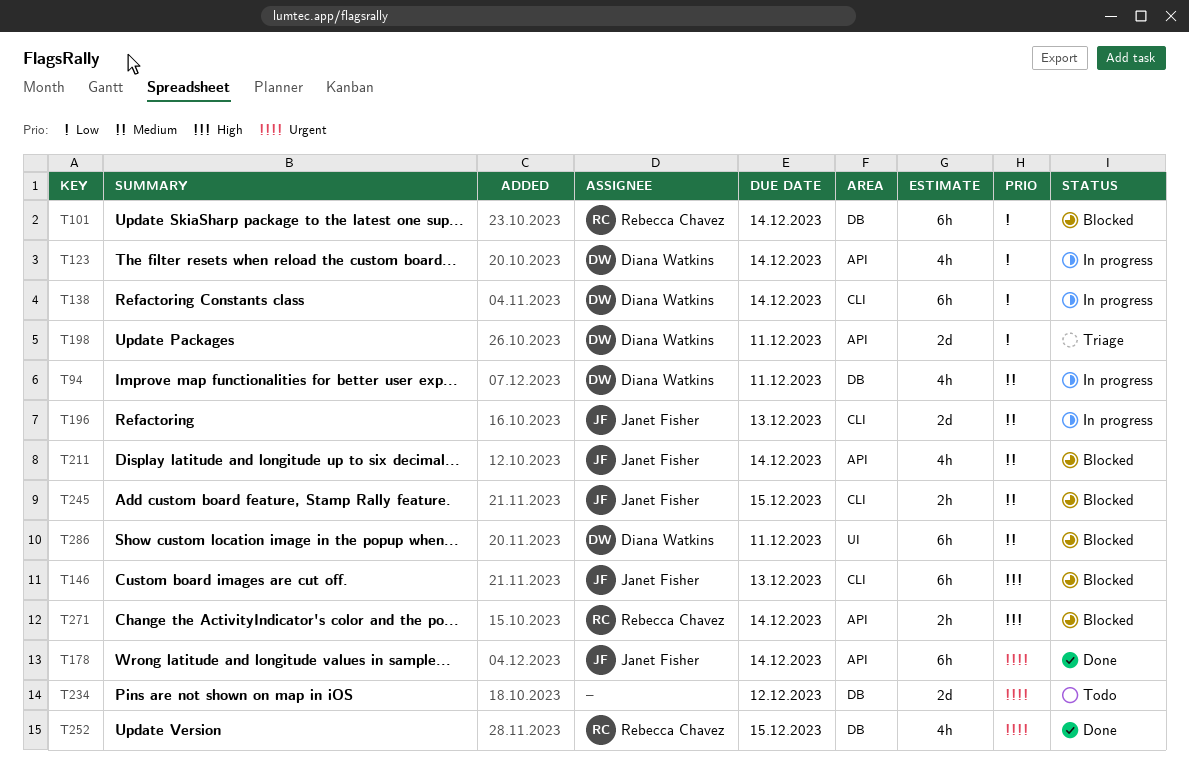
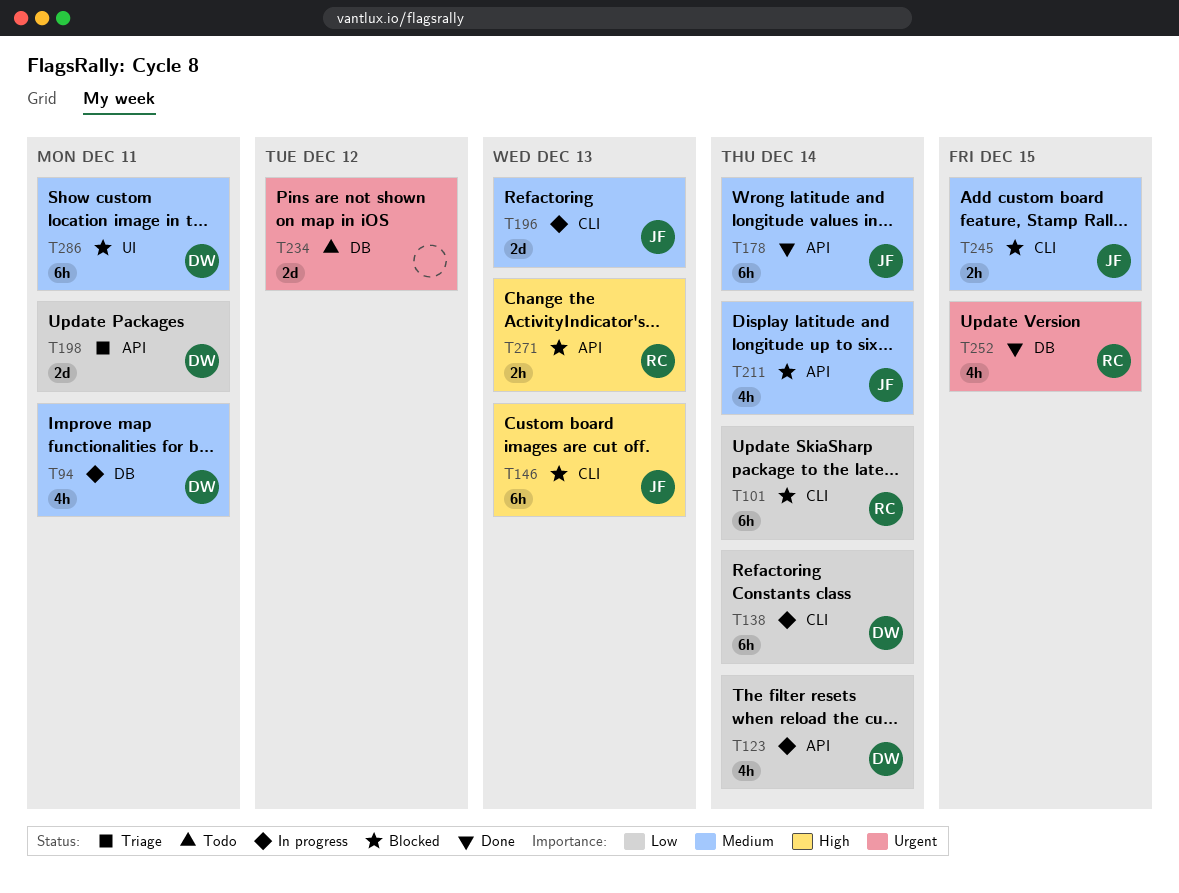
T101, label: DB -> CLI
T178, priority: Urgent -> Medium
T271, due: Dec 14 -> Dec 13

